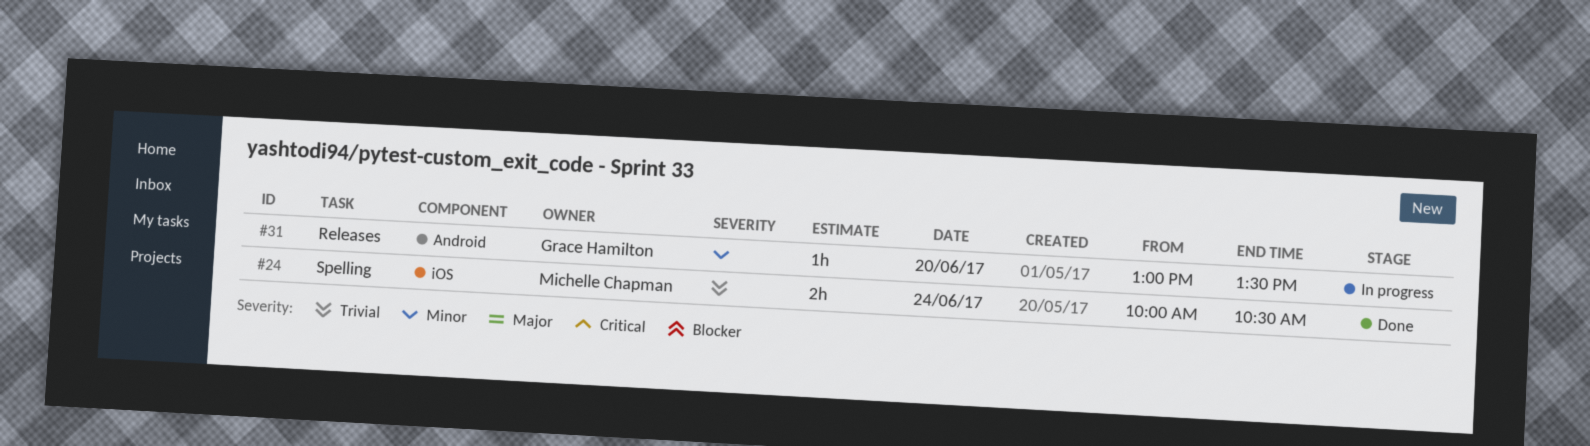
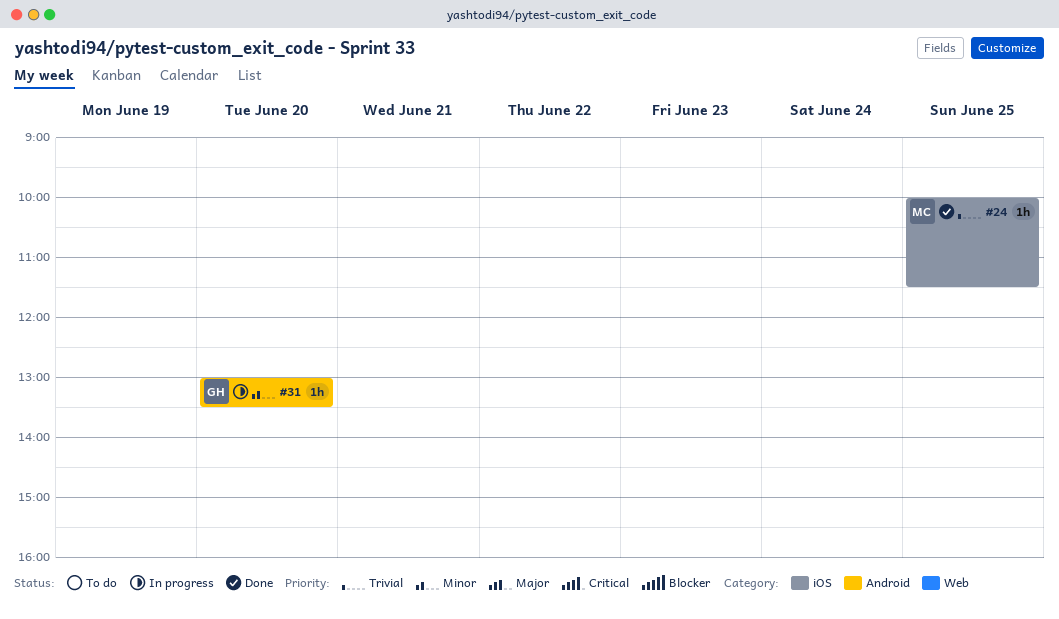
#24, estimate: 2h -> 1h
#24, day: Jun 24 -> Jun 25
#24, ends: 10:30 -> 11:30

